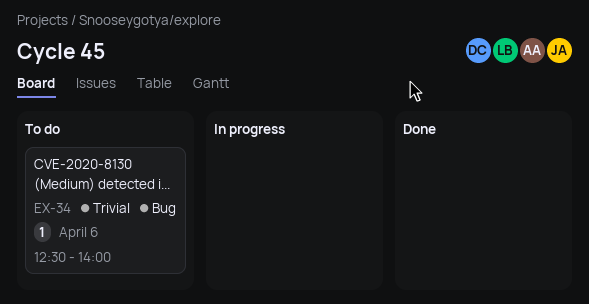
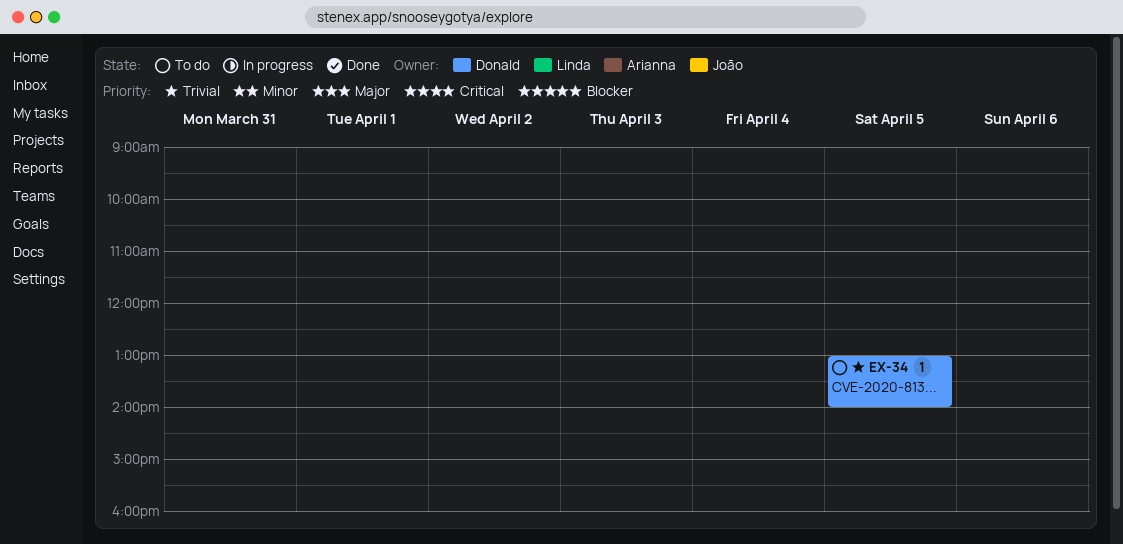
EX-34, day: Apr 6 -> Apr 5
EX-34, begins: 12:30 -> 13:00

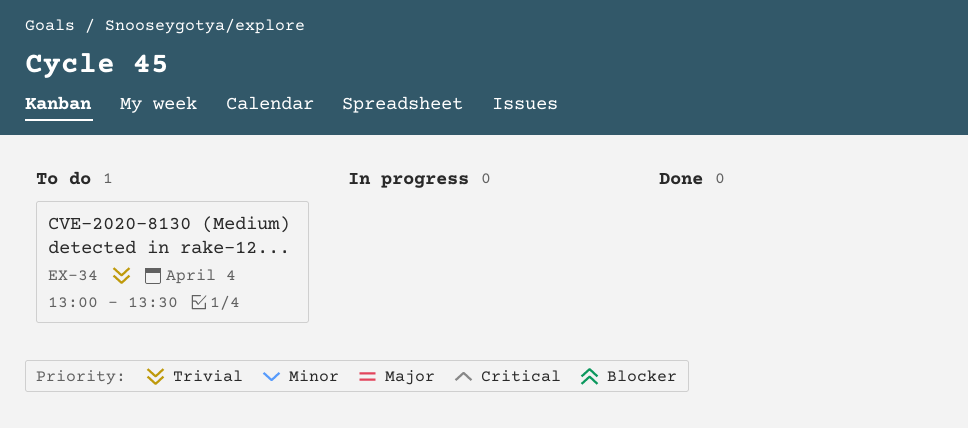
EX-34, day: Apr 5 -> Apr 4
EX-34, ends: 14:00 -> 13:30

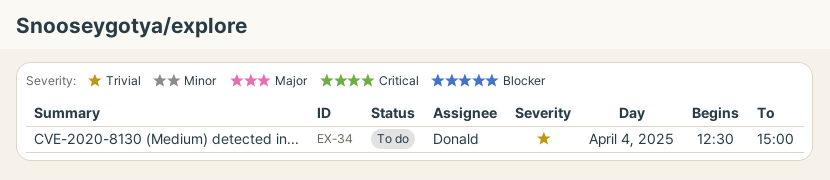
EX-34, begins: 13:00 -> 12:30
EX-34, ends: 13:30 -> 15:00

